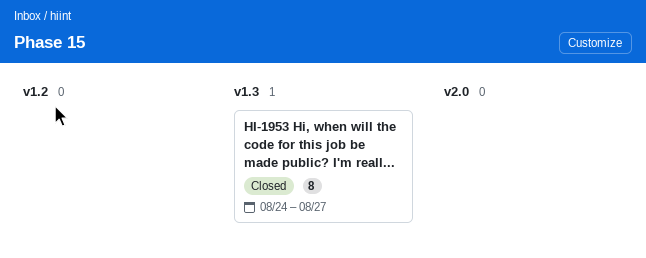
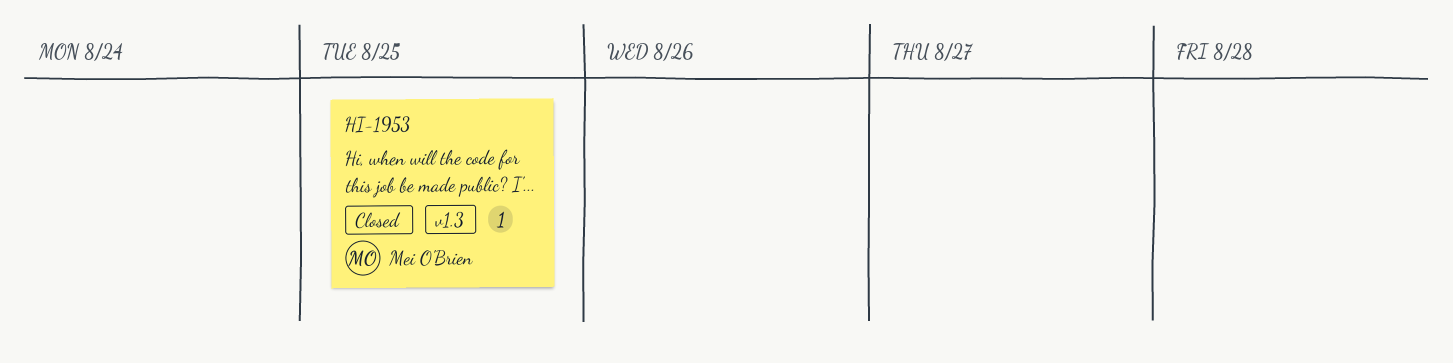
HI-1953, estimate: 8 -> 1
HI-1953, due: Aug 27 -> Aug 25

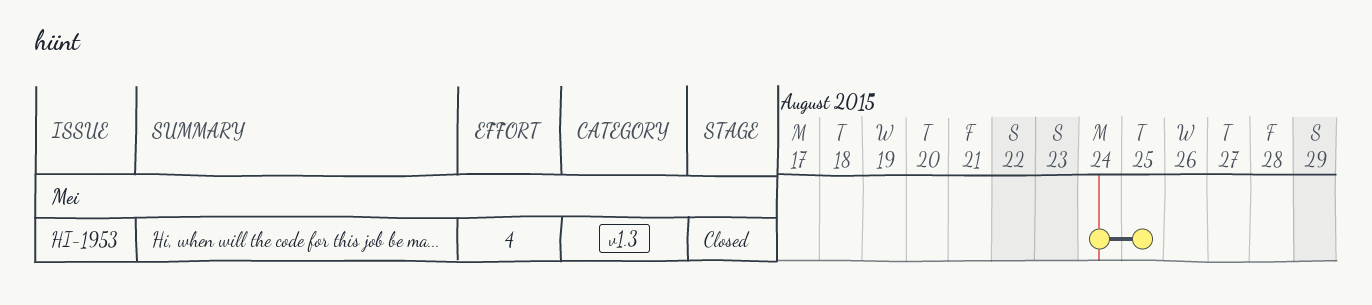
HI-1953, estimate: 1 -> 4

